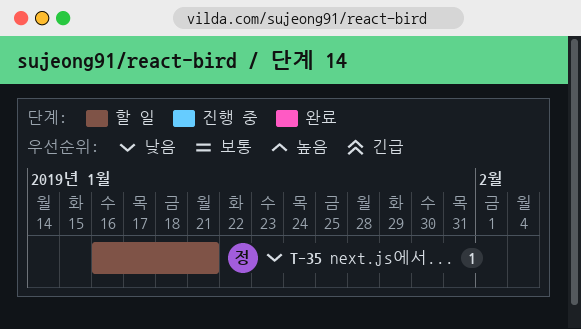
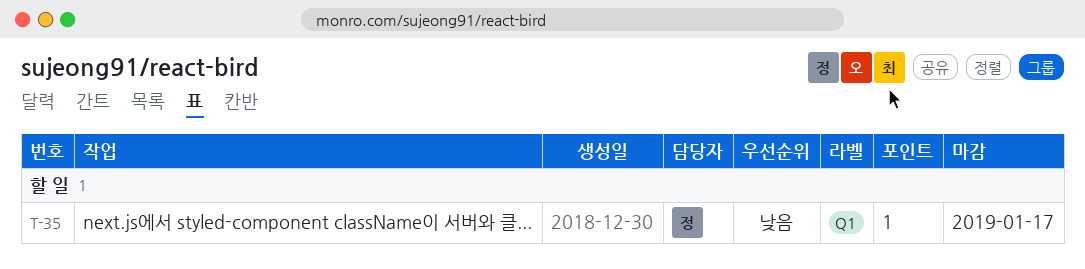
T-35, due: Jan 21 -> Jan 17

